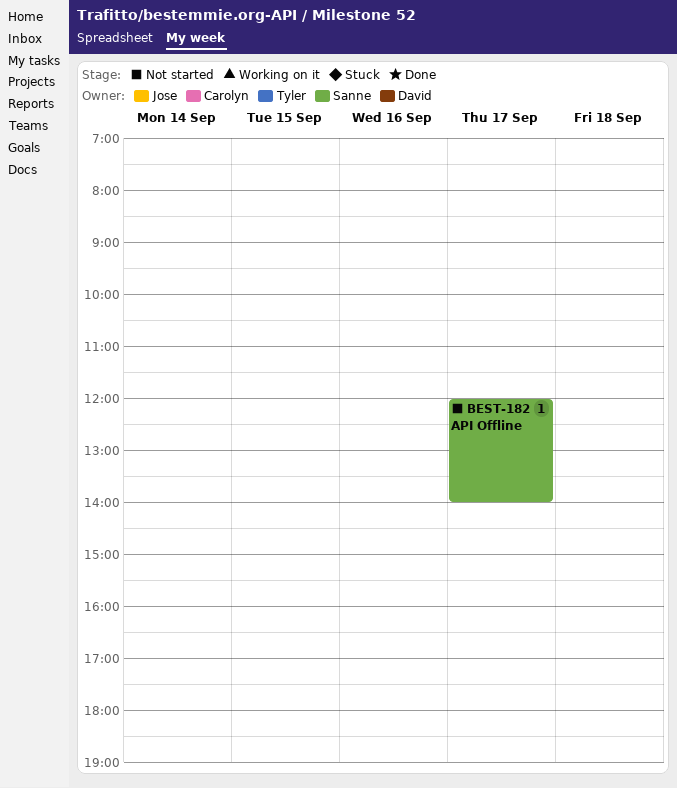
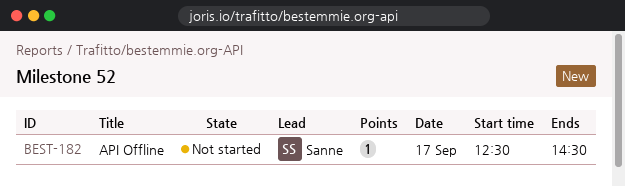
BEST-182, begins: 12:00 -> 12:30
BEST-182, ends: 14:00 -> 14:30

